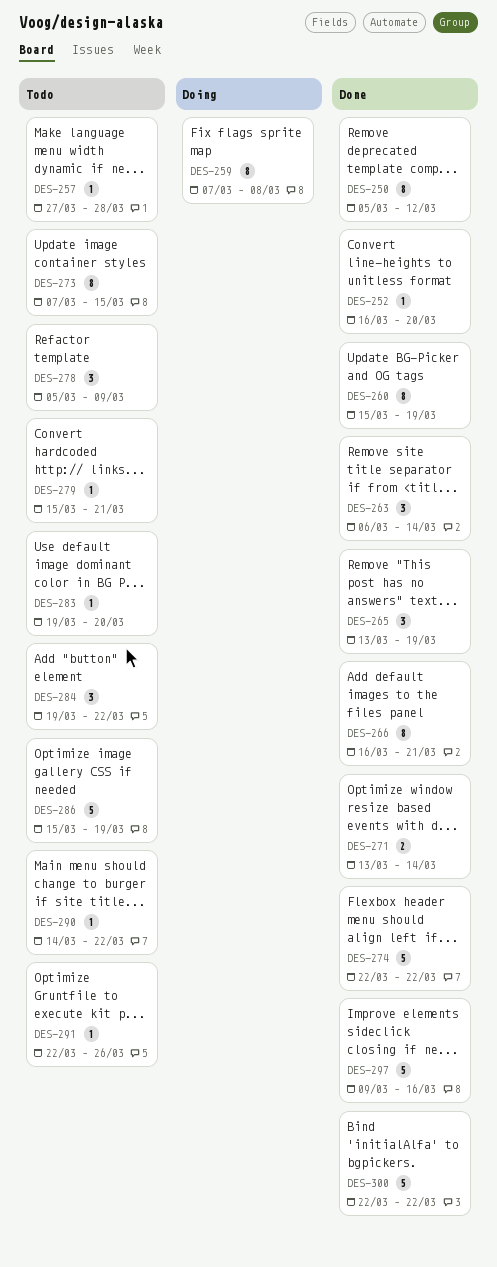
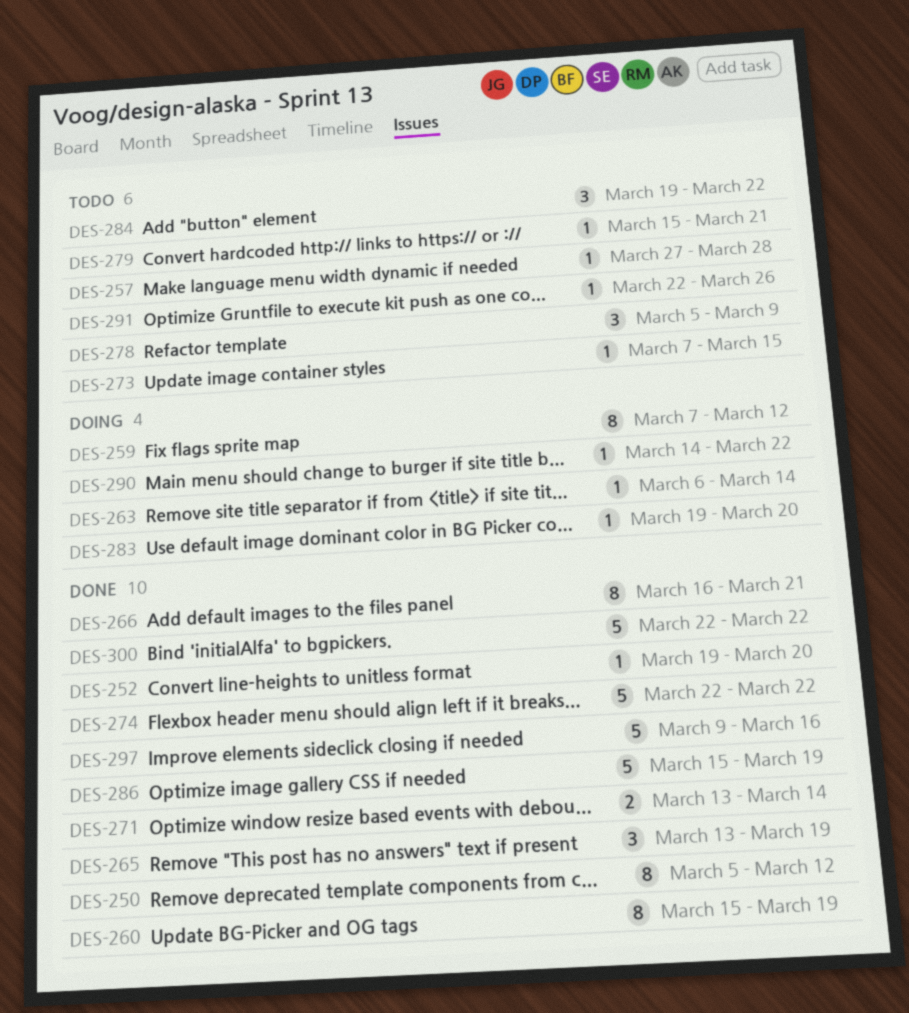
DES-252, start: Mar 16 -> Mar 19
DES-259, due: Mar 8 -> Mar 12
DES-263, status: Done -> Doing
DES-263, estimate: 3 -> 1
DES-273, estimate: 8 -> 1
DES-283, status: Todo -> Doing
DES-286, status: Todo -> Done
DES-290, status: Todo -> Doing

